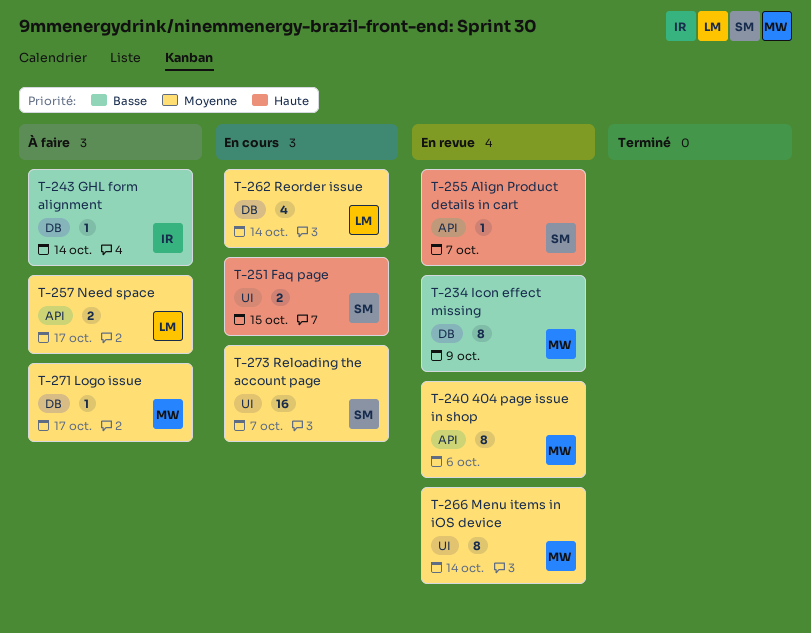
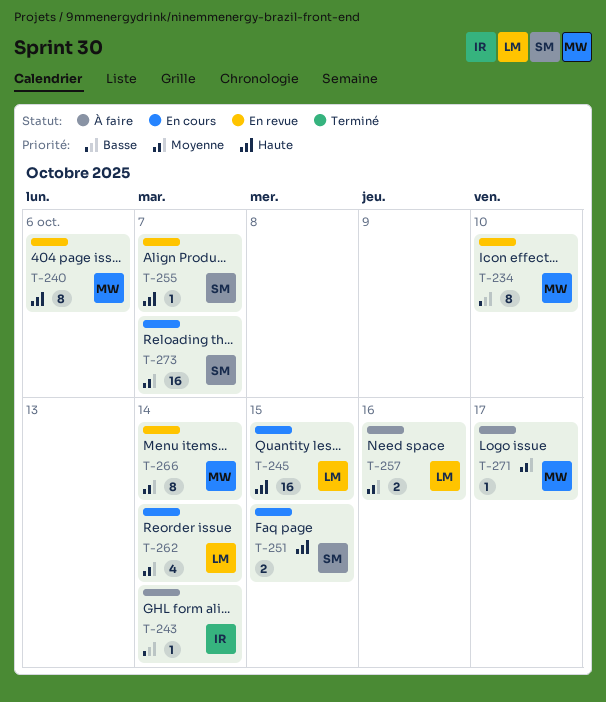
T-234, due: Oct 9 -> Oct 10
T-240, priority: Moyenne -> Haute
T-245: none -> present
T-257, due: Oct 17 -> Oct 16

